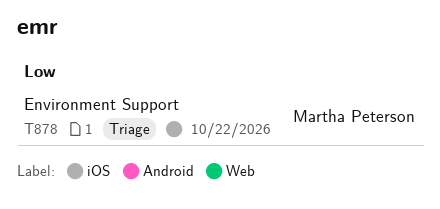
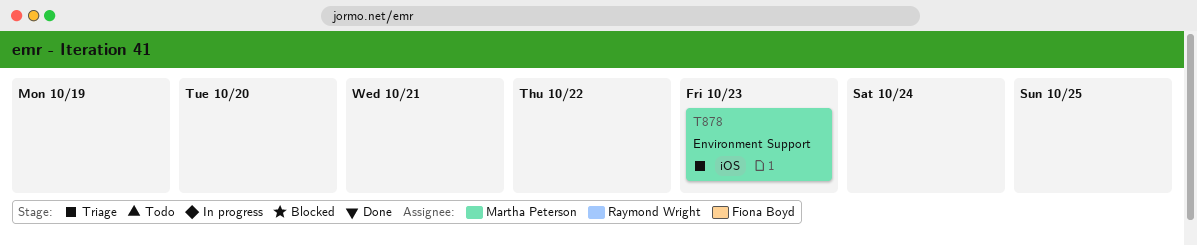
T878, due: Oct 22 -> Oct 23

